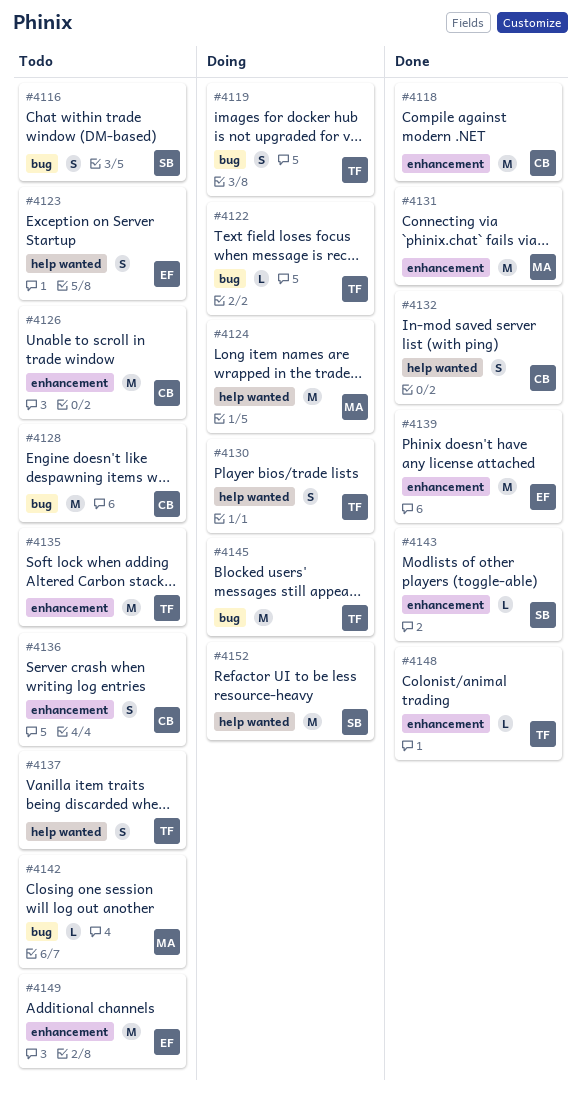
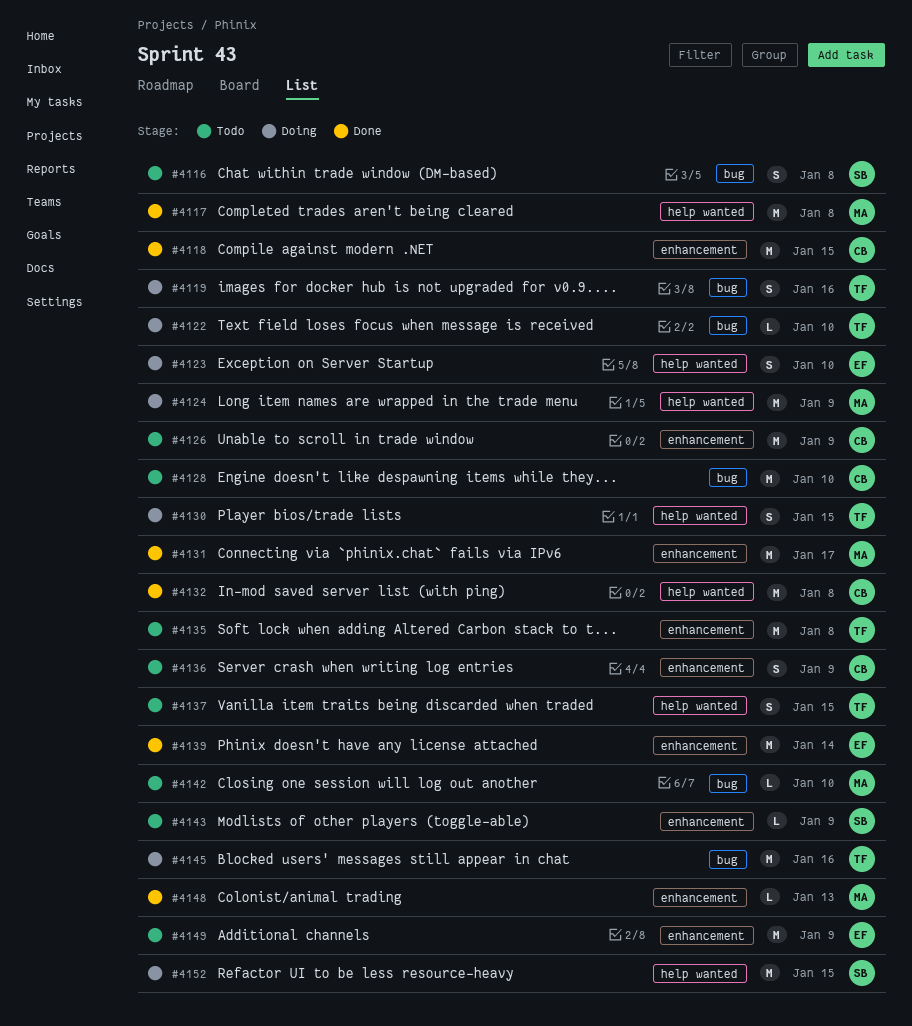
#4117: none -> present
#4123, status: Todo -> Doing
#4132, estimate: S -> M
#4143, status: Done -> Todo
#4148, owner: TF -> MA

